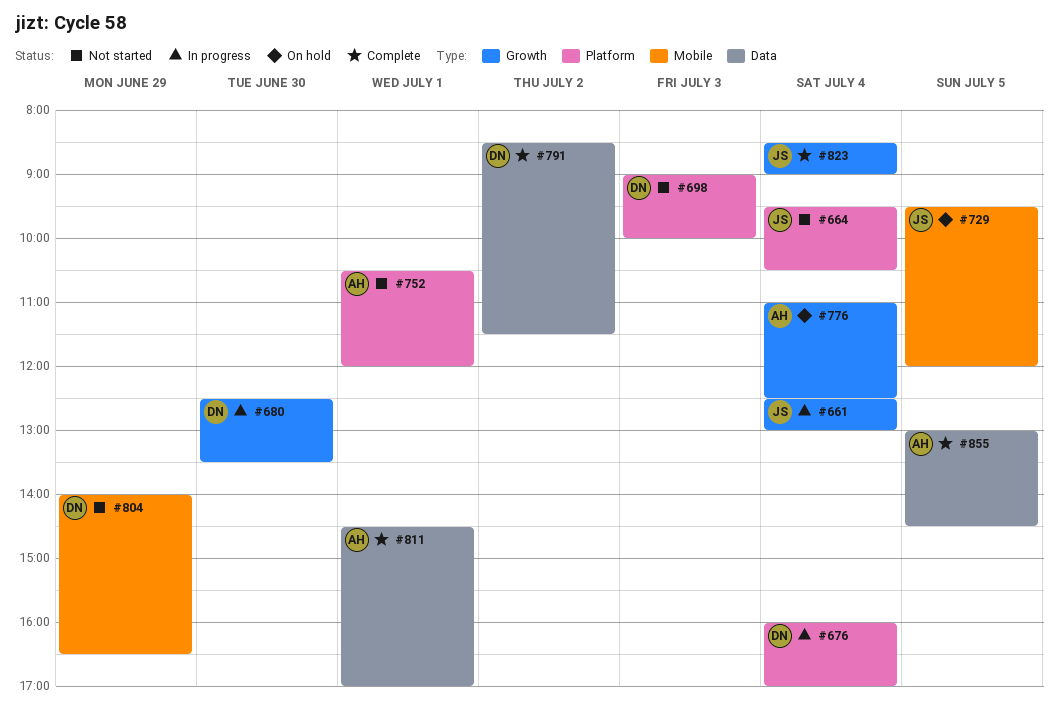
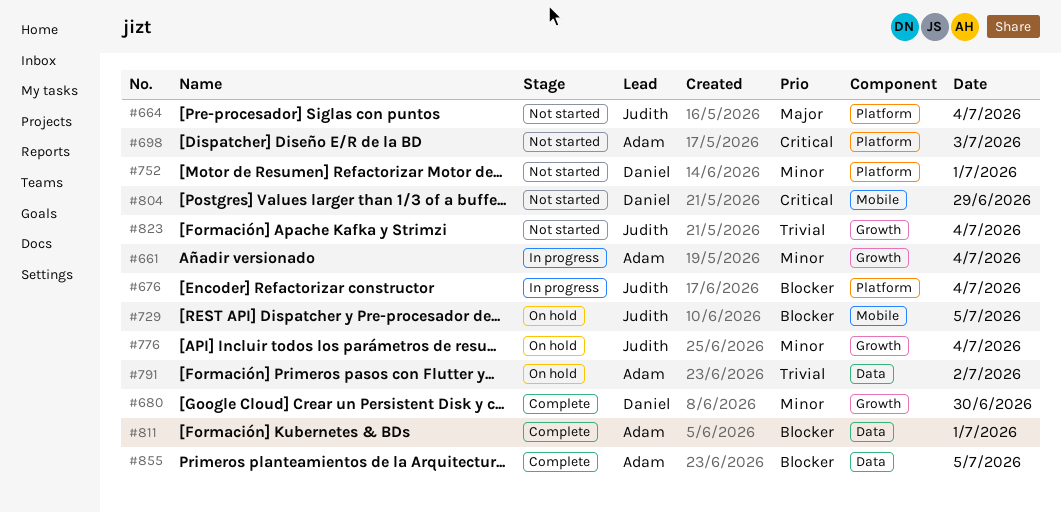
#661, owner: Judith -> Adam
#676, owner: Daniel -> Judith
#680, status: In progress -> Complete
#698, owner: Daniel -> Adam
#752, owner: Adam -> Daniel
#776, owner: Adam -> Judith
#791, status: Complete -> On hold
#791, owner: Daniel -> Adam
#823, status: Complete -> Not started

